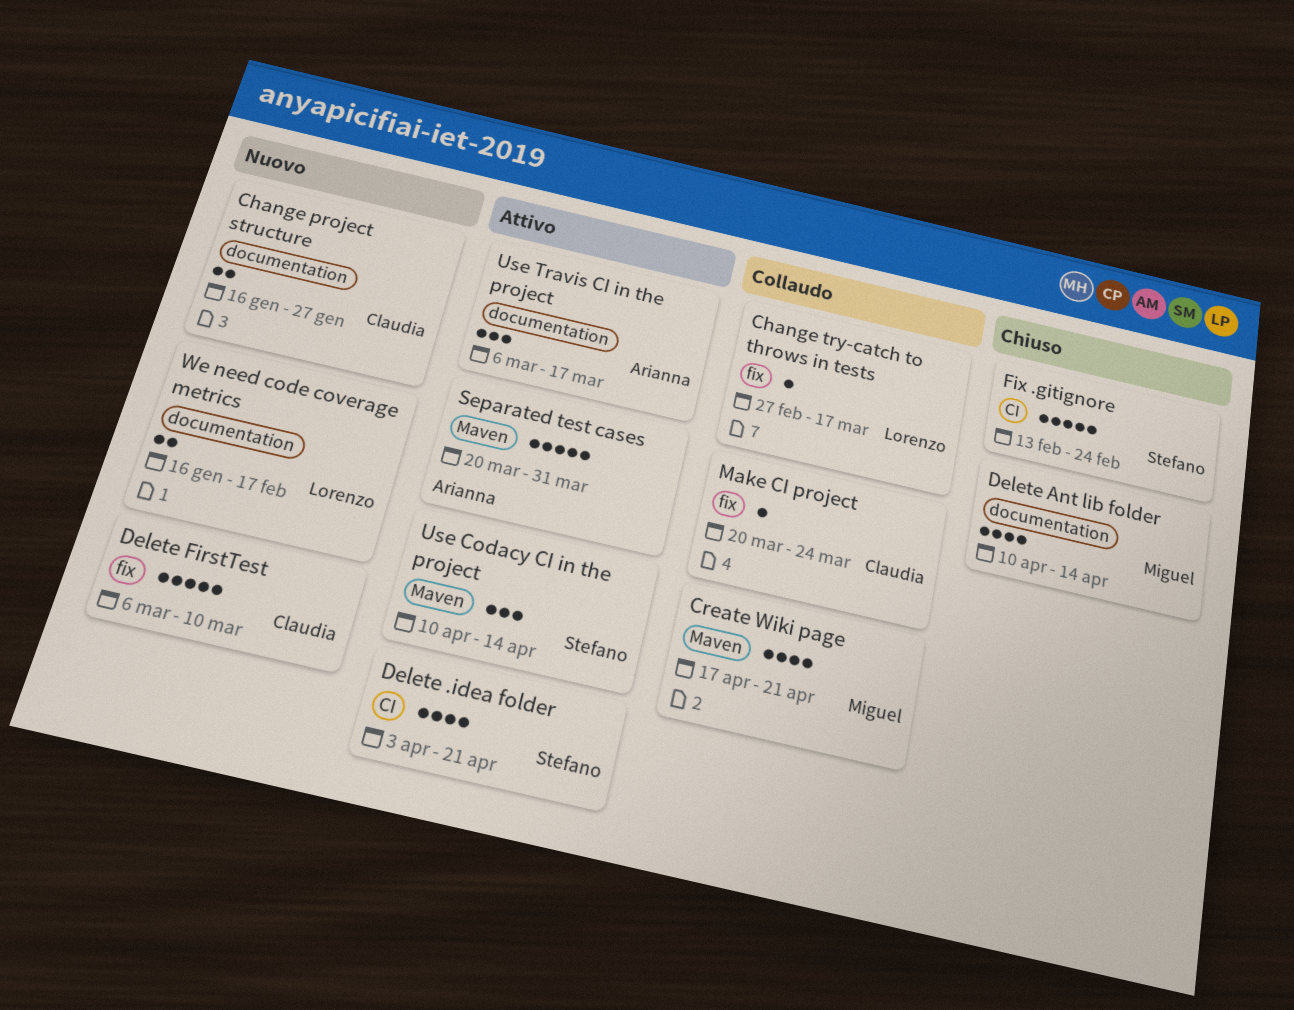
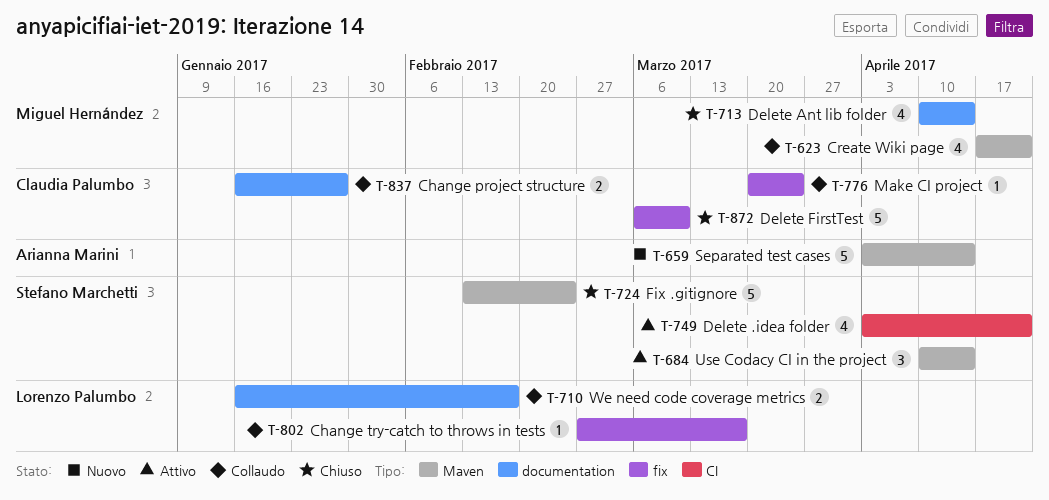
Change project structure, status: Nuovo -> Collaudo
Delete FirstTest, status: Nuovo -> Chiuso
Fix .gitignore, label: CI -> Maven
Separated test cases, status: Attivo -> Nuovo
Separated test cases, start: Mar 20 -> Apr 3
Separated test cases, due: Mar 31 -> Apr 14
Use Travis CI in the project: present -> none
We need code coverage metrics, status: Nuovo -> Collaudo

